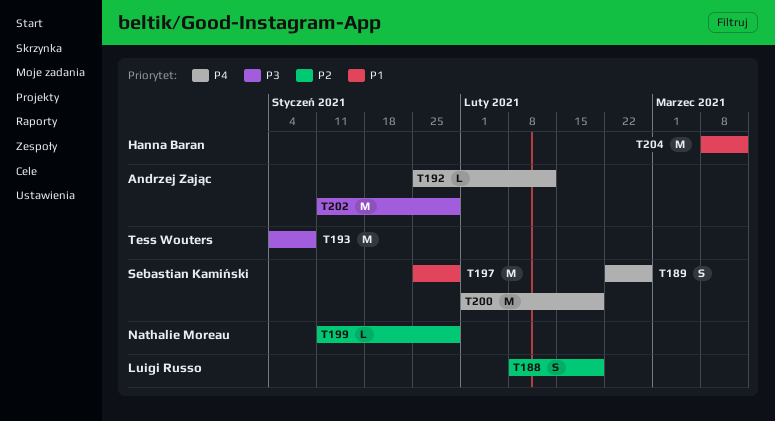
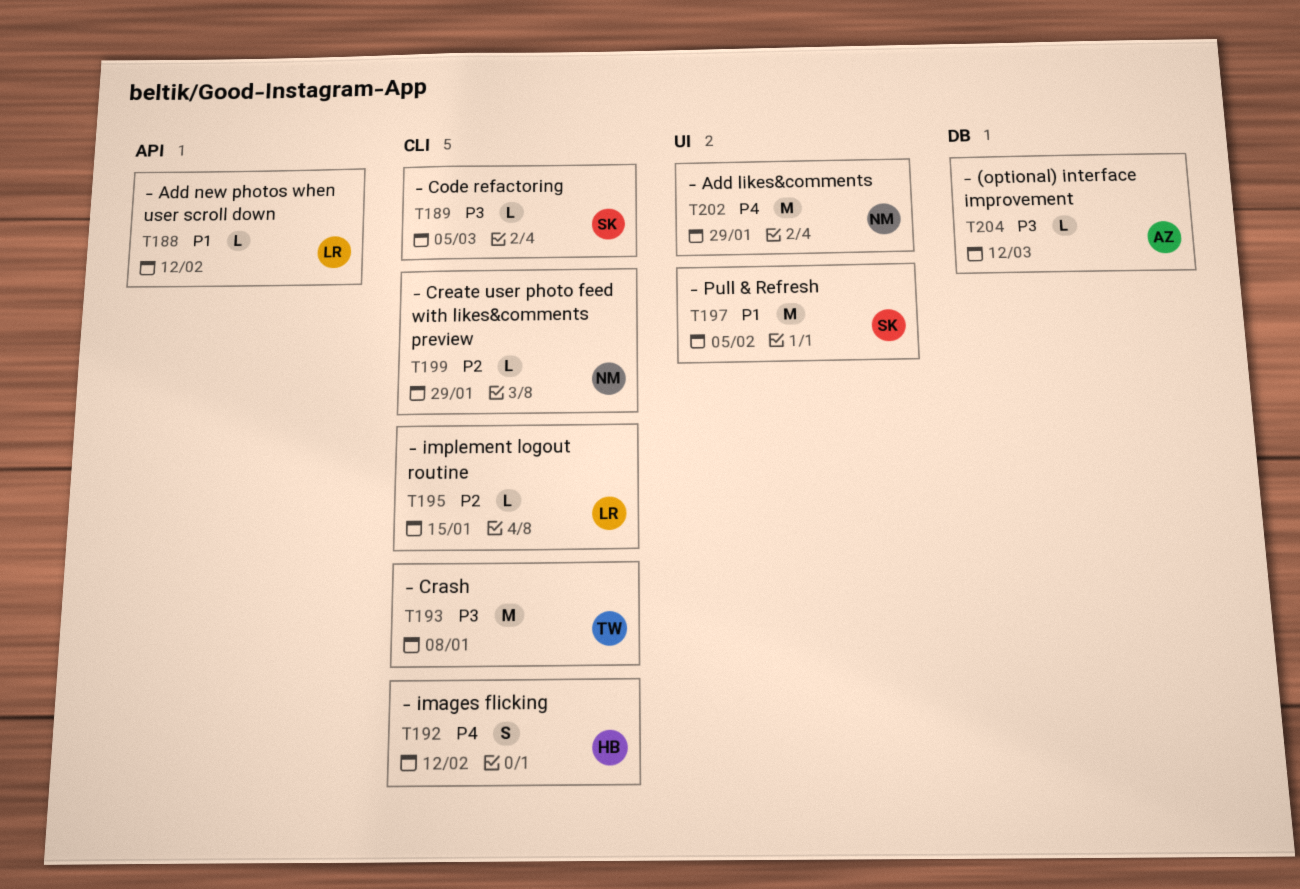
T188, priority: P2 -> P1
T188, estimate: S -> L
T188, due: Feb 19 -> Feb 12
T189, priority: P4 -> P3
T189, estimate: S -> L
T189, due: Feb 26 -> Mar 5
T192, owner: Andrzej Zając -> Hanna Baran
T192, estimate: L -> S
T195: none -> present
T197, due: Jan 29 -> Feb 5
T200: present -> none
T202, owner: Andrzej Zając -> Nathalie Moreau
T202, priority: P3 -> P4
T204, owner: Hanna Baran -> Andrzej Zając
T204, priority: P1 -> P3
T204, estimate: M -> L

